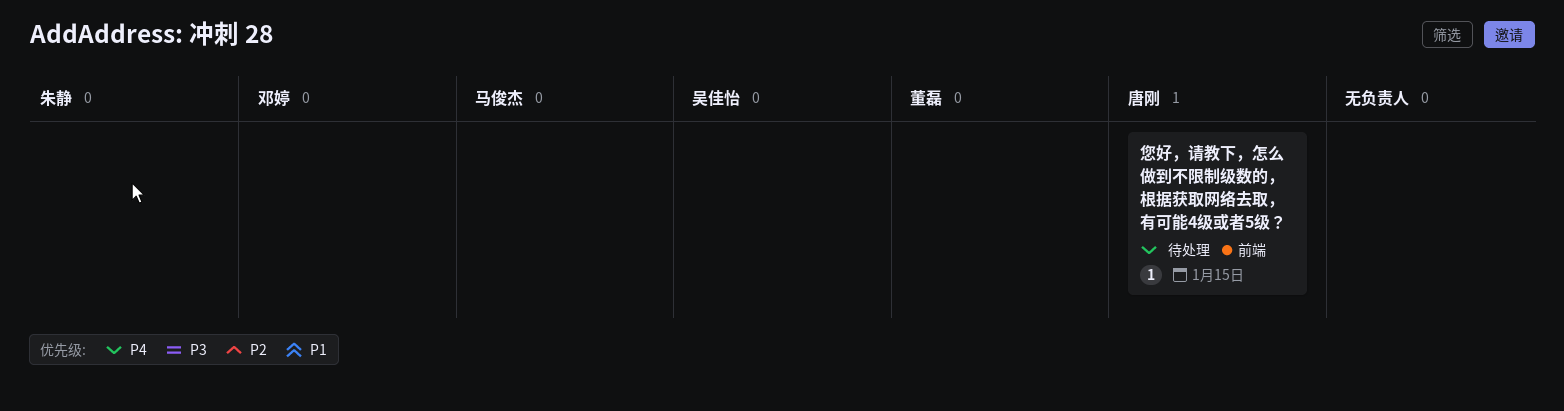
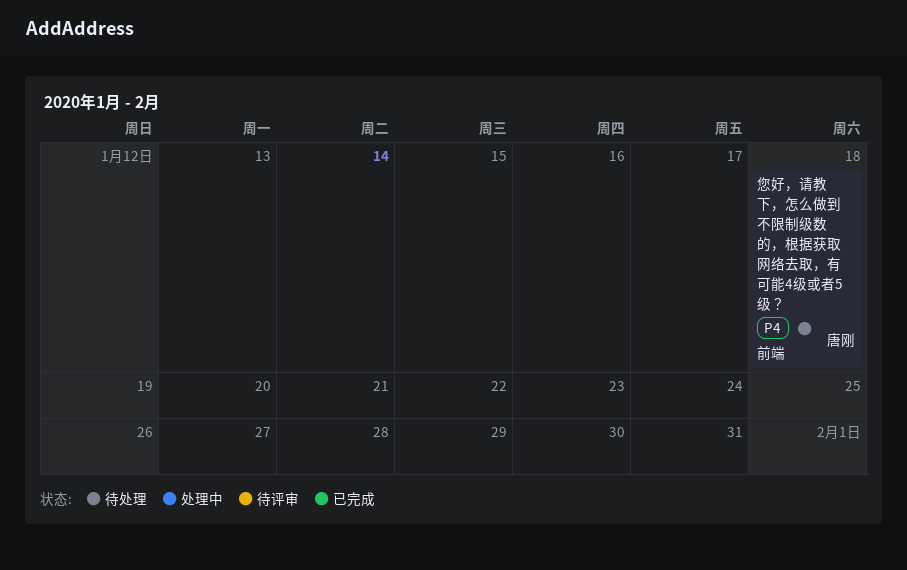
您好，请教下，怎么做到不限制级数的，根据获取网络去取，有可能4级或者5级？, due: Jan 15 -> Jan 18

